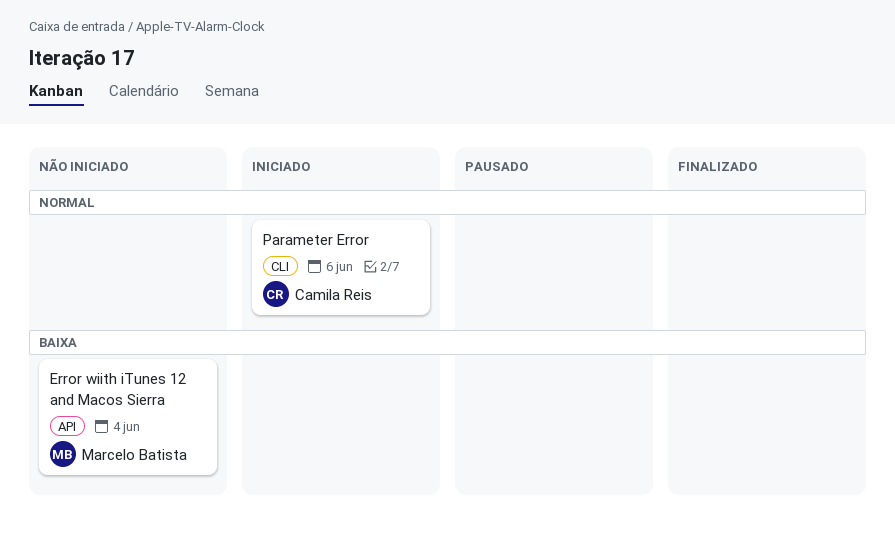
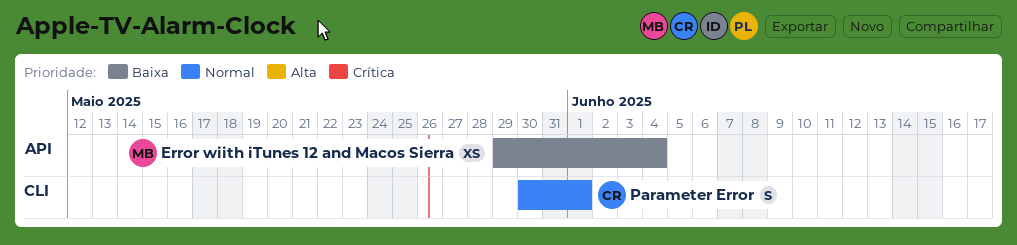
Parameter Error, due: Jun 6 -> Jun 1

